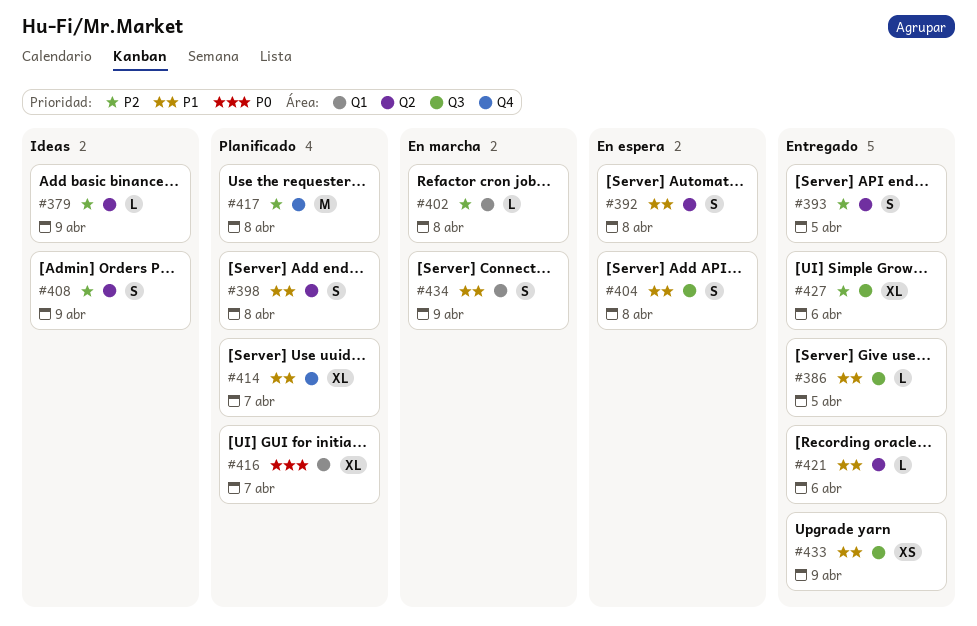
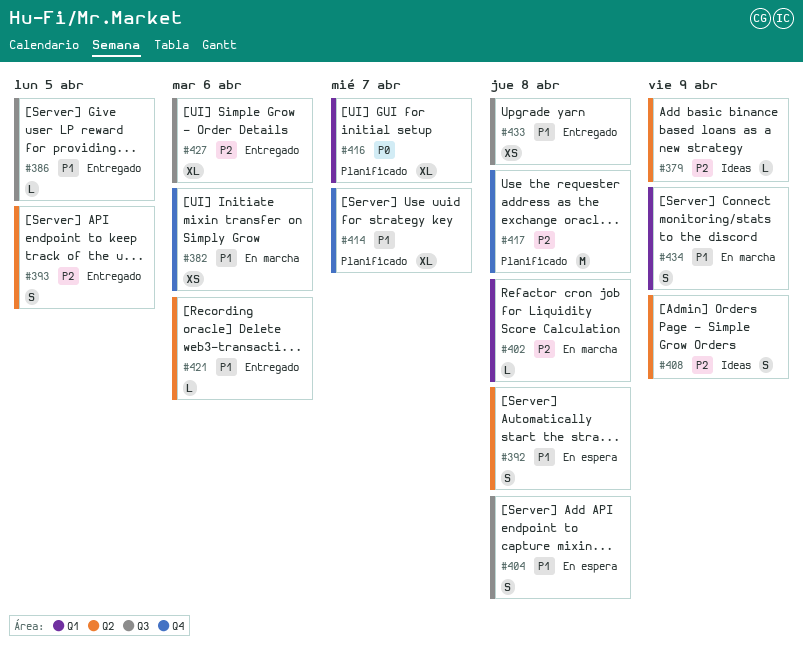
#382: none -> present
#398: present -> none
#433, due: Apr 9 -> Apr 8

